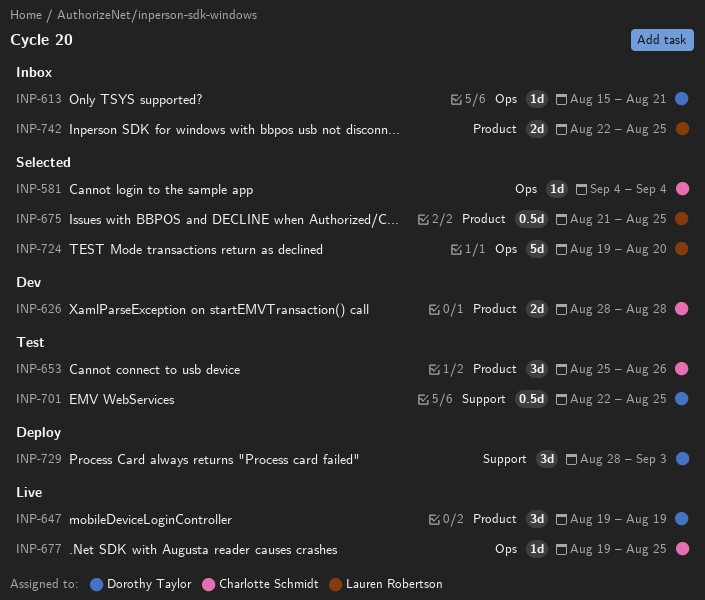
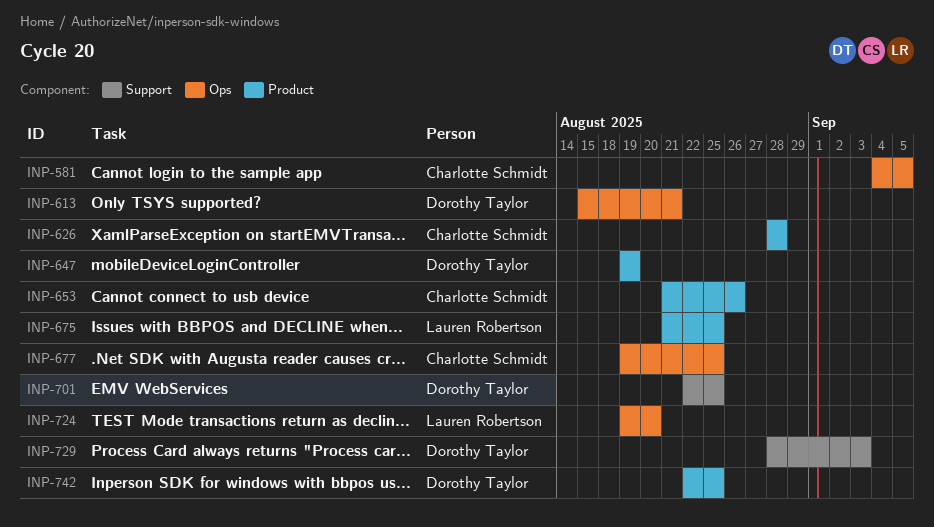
INP-581, due: Sep 4 -> Sep 5
INP-653, start: Aug 25 -> Aug 21
INP-742, owner: Lauren Robertson -> Dorothy Taylor

